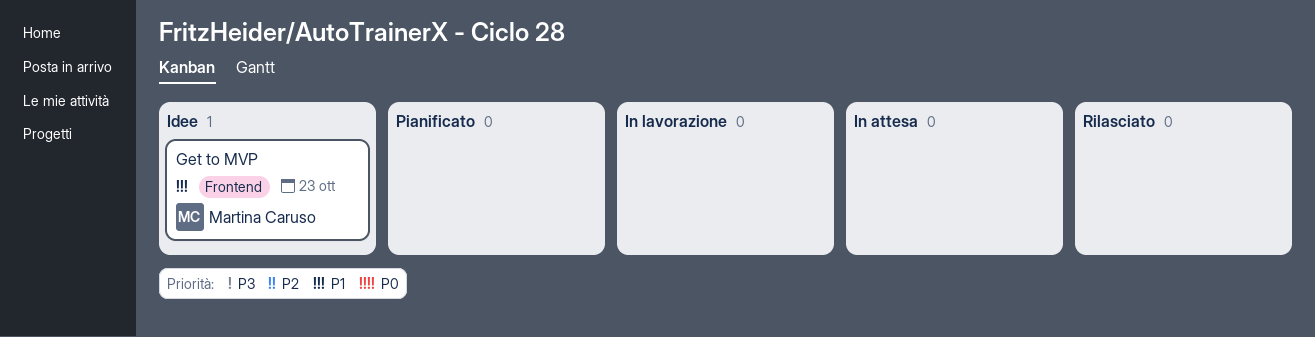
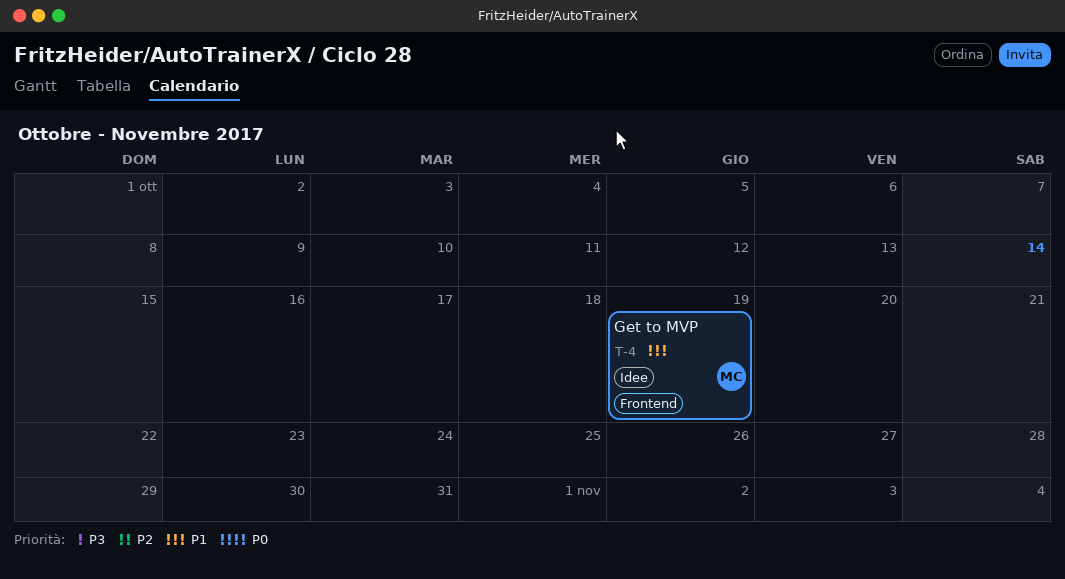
Get to MVP, due: Oct 23 -> Oct 19

